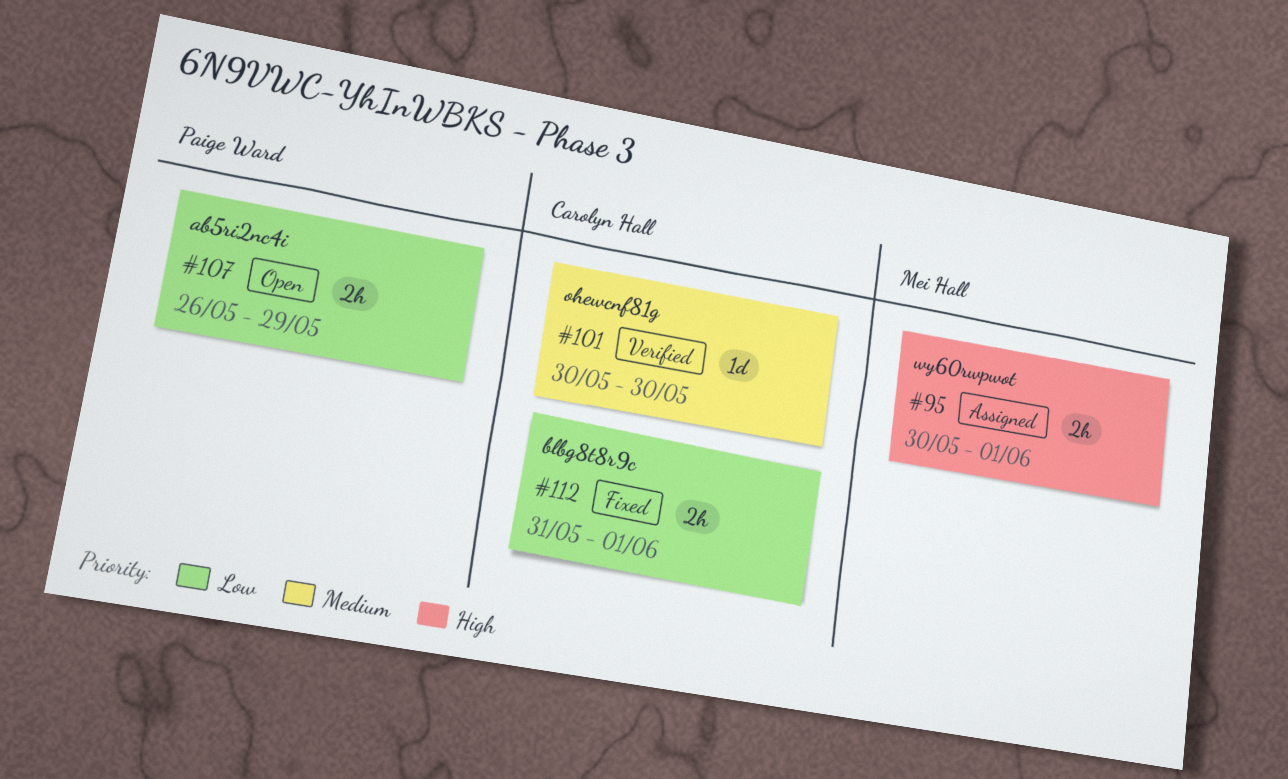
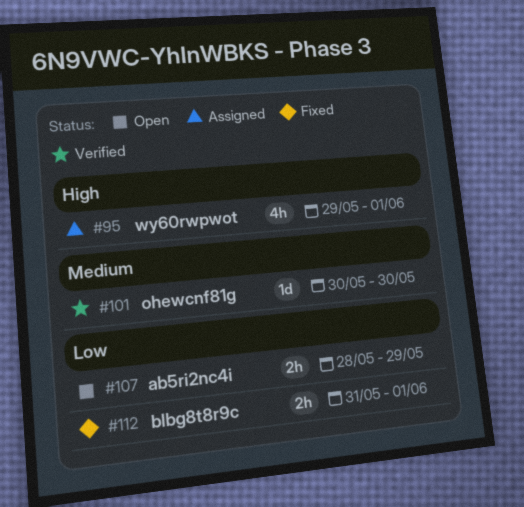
#95, estimate: 2h -> 4h
#95, start: May 30 -> May 29
#107, start: May 26 -> May 28

